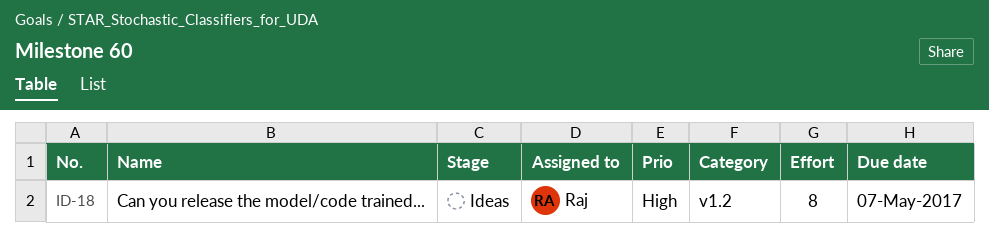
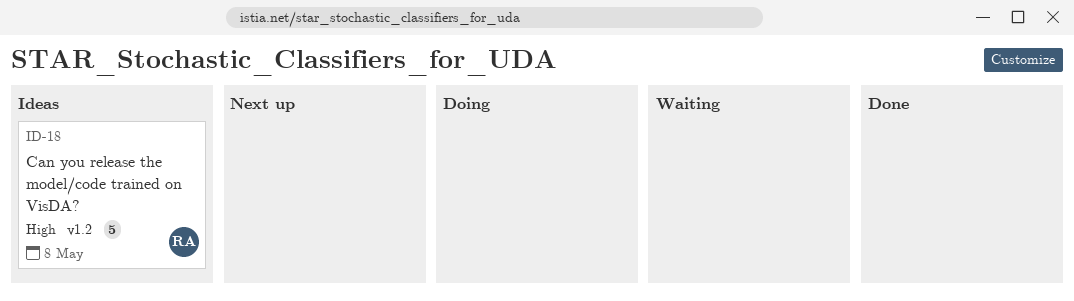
ID-18, estimate: 8 -> 5
ID-18, due: May 7 -> May 8

